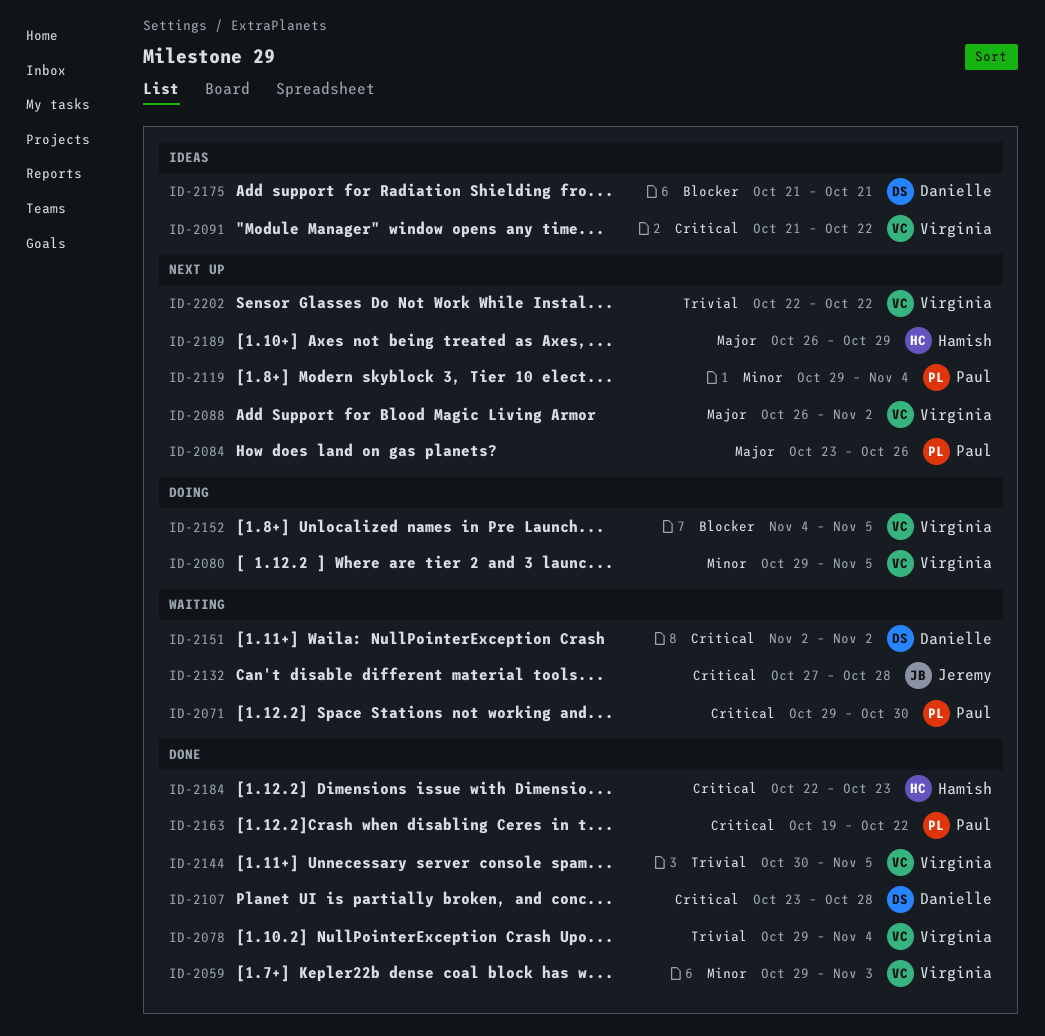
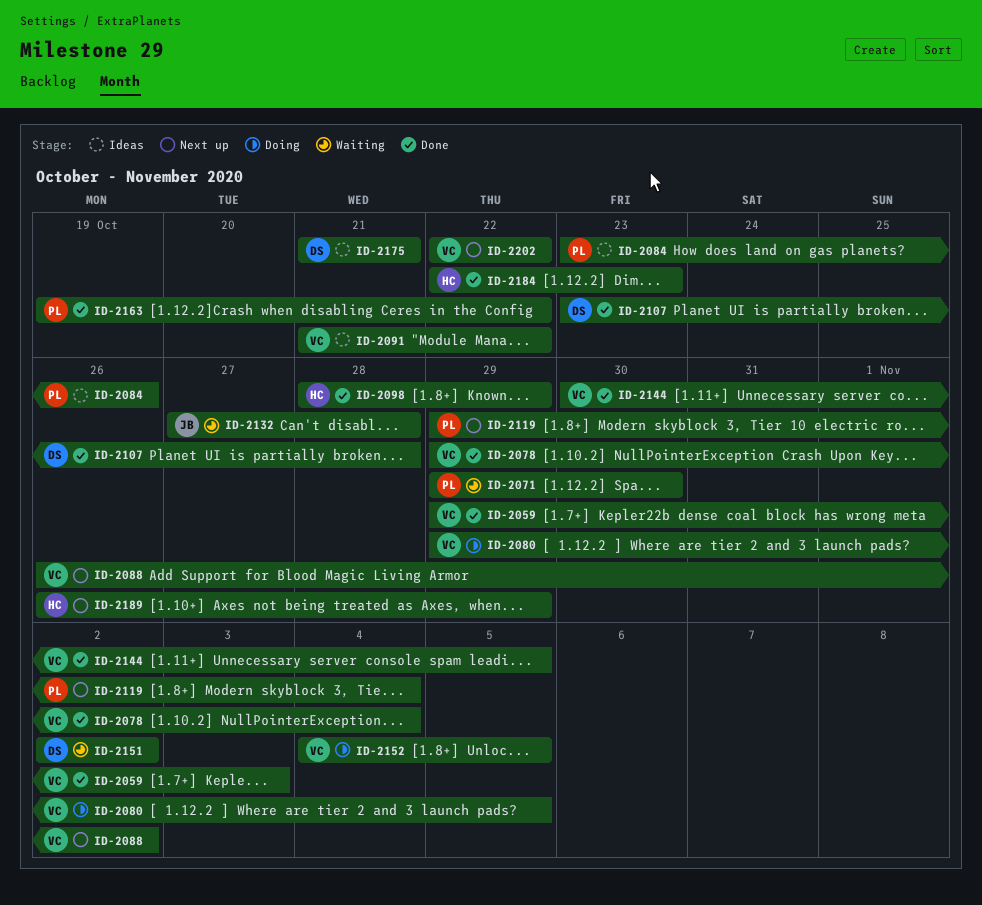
ID-2084, status: Next up -> Ideas
ID-2098: none -> present

